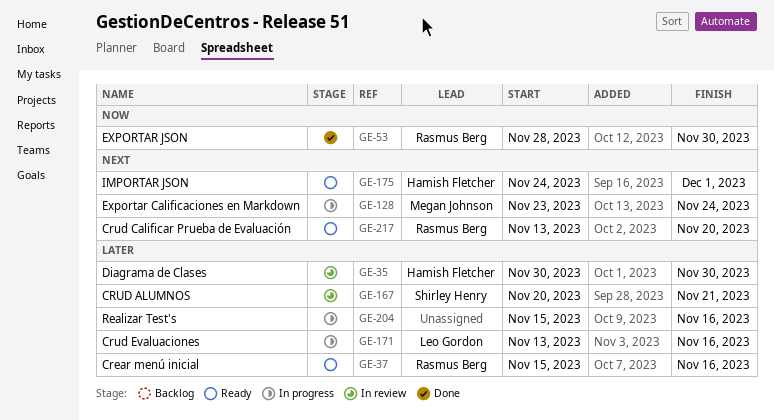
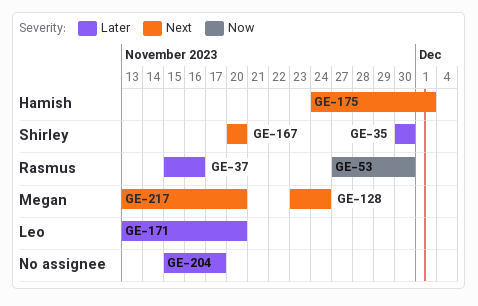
GE-35, owner: Hamish Fletcher -> Shirley Henry
GE-53, start: Nov 28 -> Nov 27
GE-167, priority: Later -> Next
GE-167, due: Nov 21 -> Nov 20
GE-171, due: Nov 16 -> Nov 20
GE-204, due: Nov 16 -> Nov 17
GE-217, owner: Rasmus Berg -> Megan Johnson

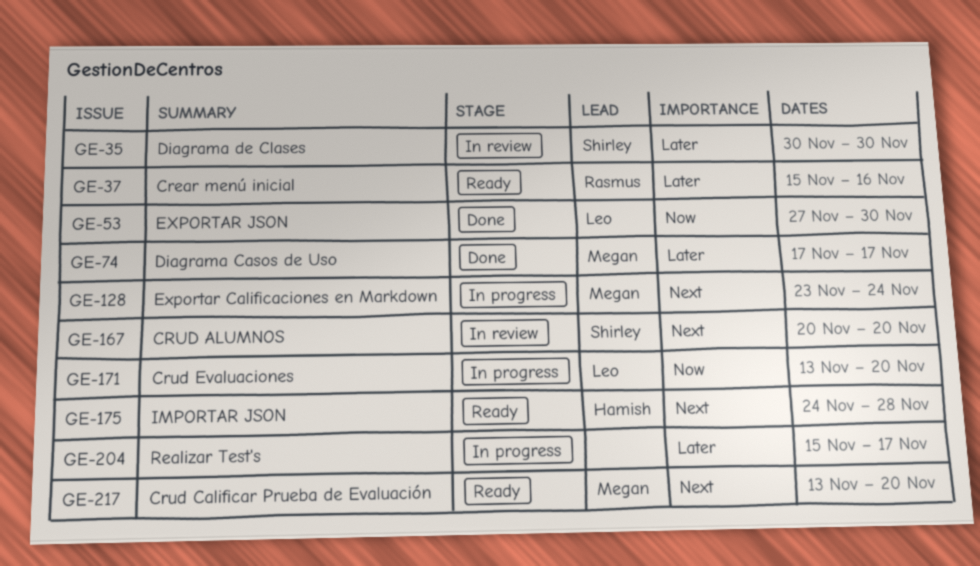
GE-53, owner: Rasmus -> Leo
GE-74: none -> present
GE-171, priority: Later -> Now
GE-175, due: Dec 1 -> Nov 28

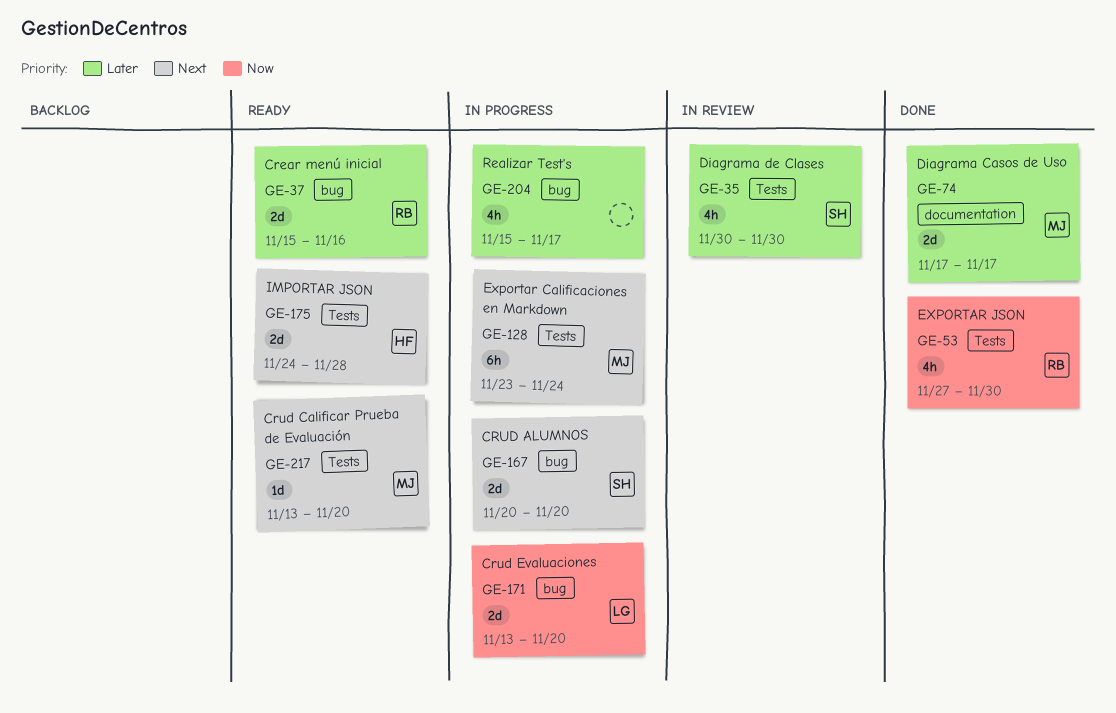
GE-53, owner: Leo -> Rasmus
GE-167, status: In review -> In progress

